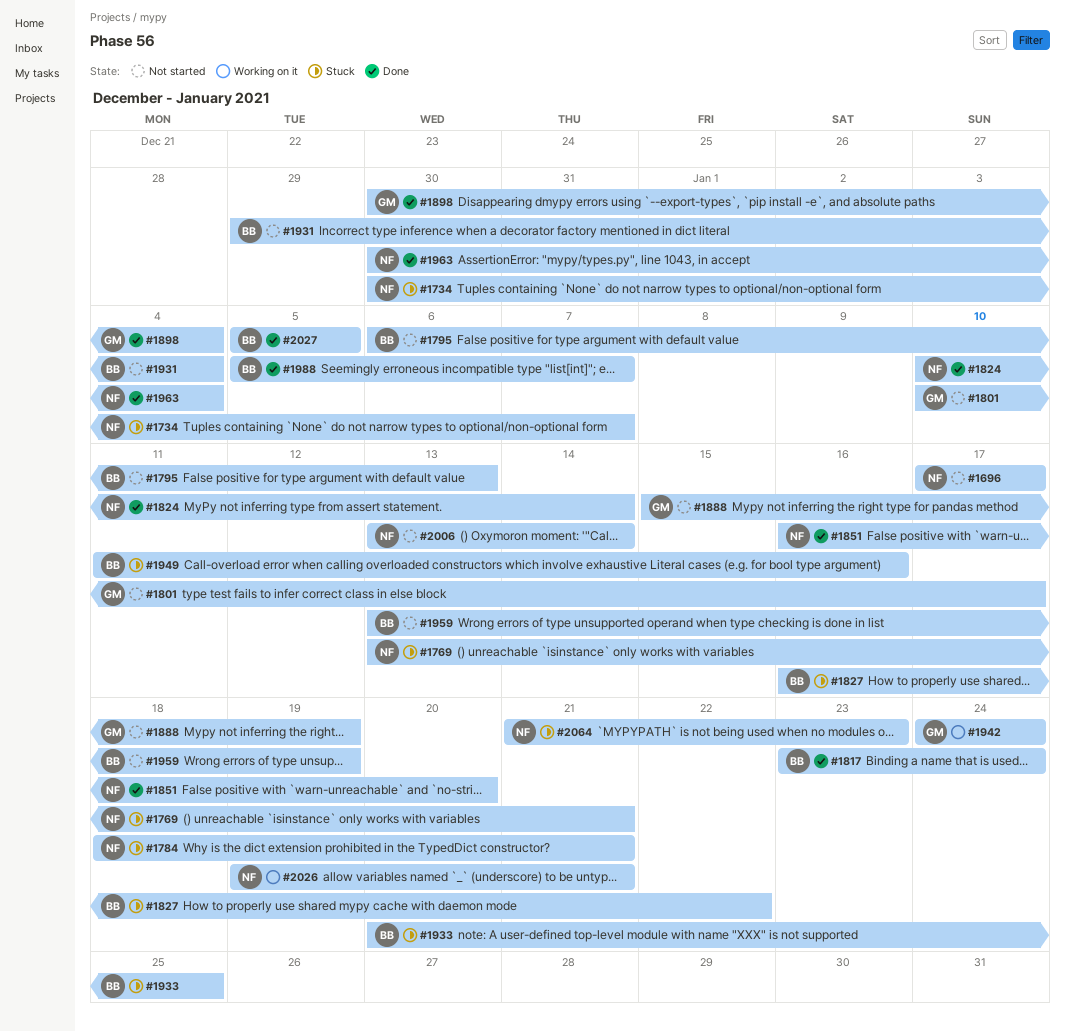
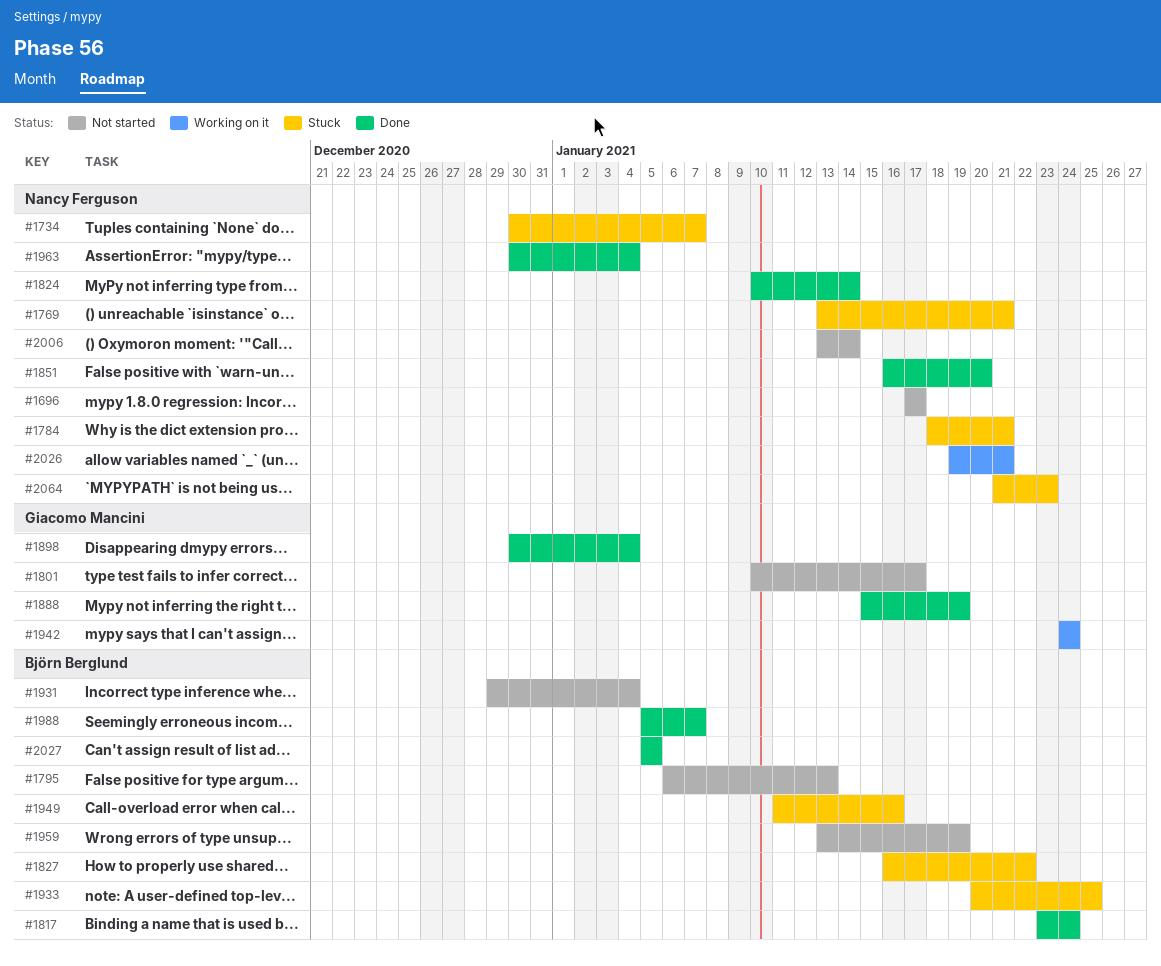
#1888, status: Not started -> Done

